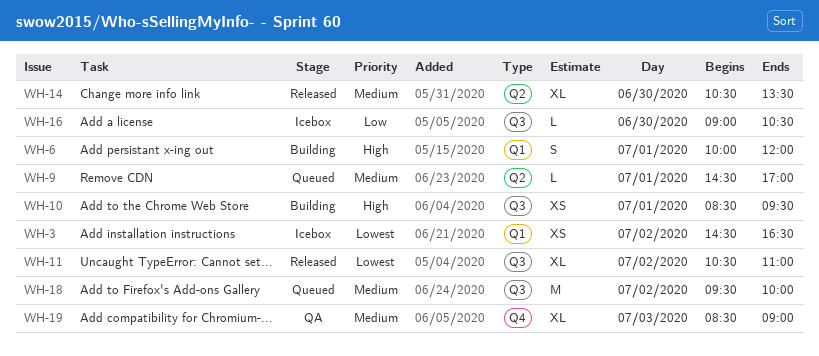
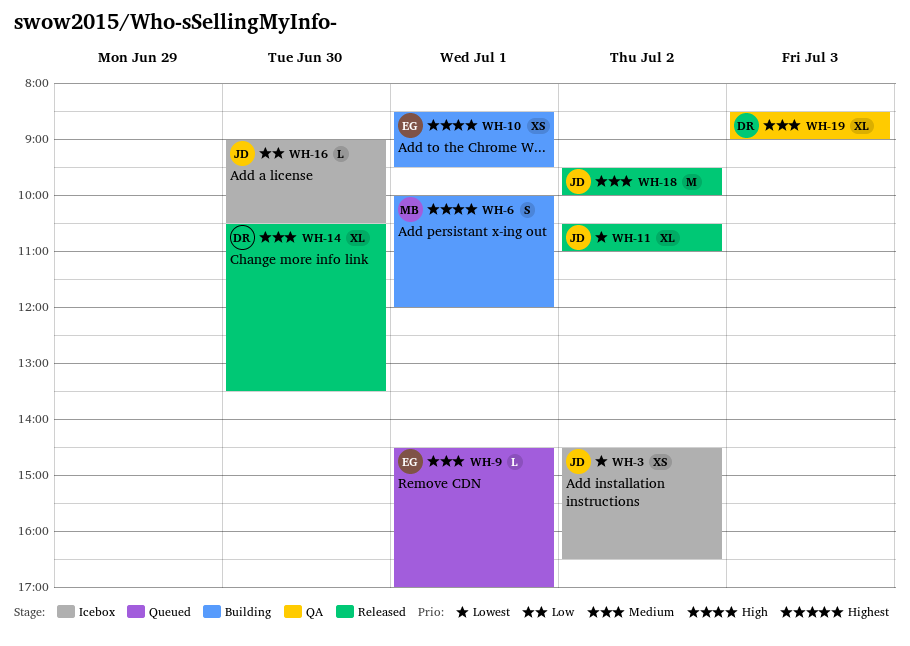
WH-18, status: Queued -> Released

